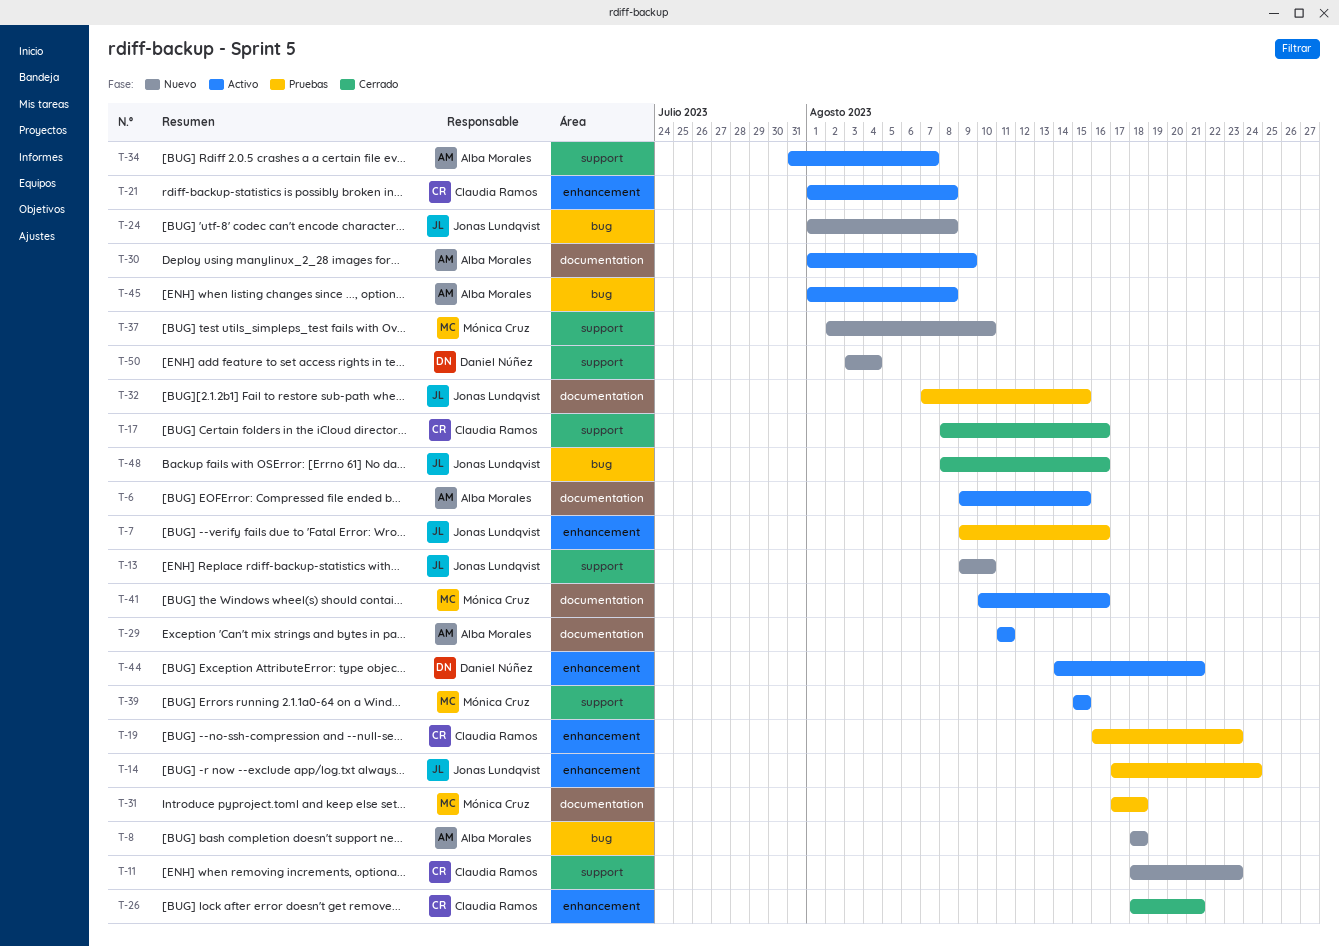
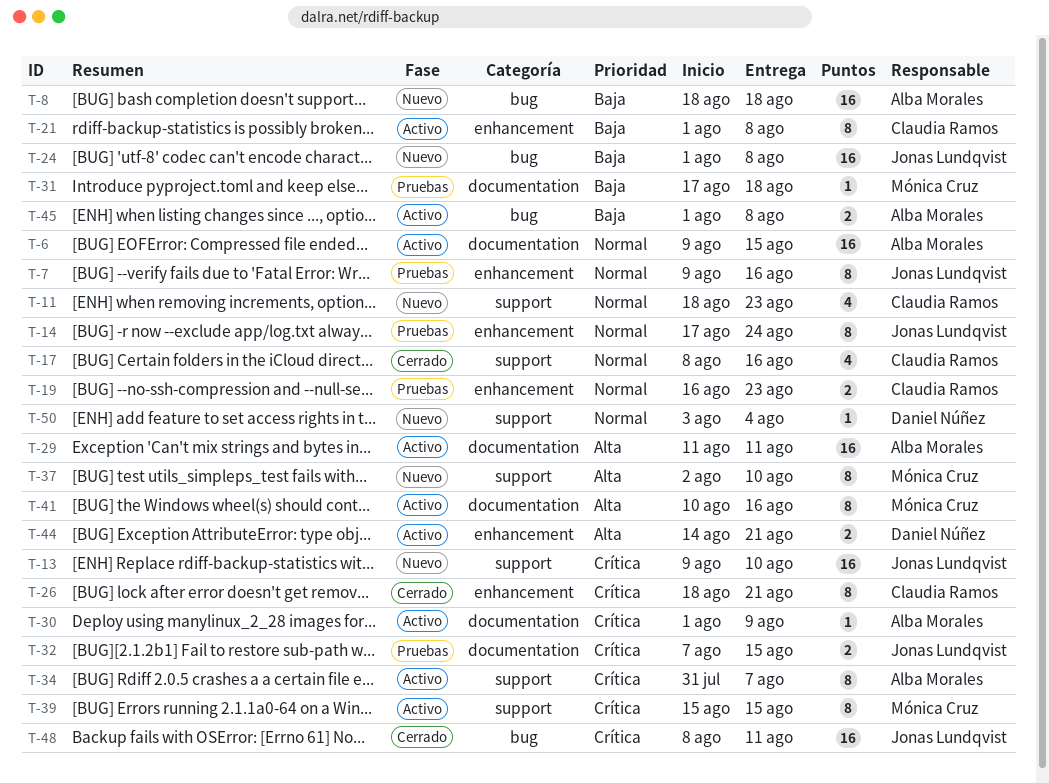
T-48, due: Aug 16 -> Aug 11

